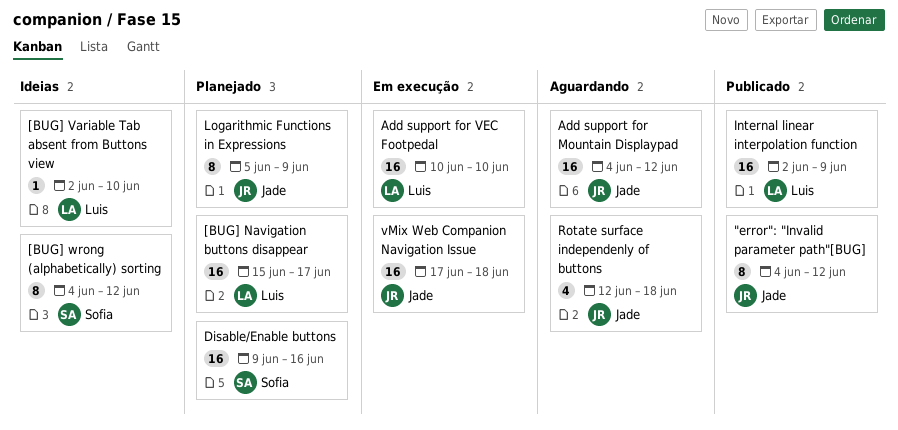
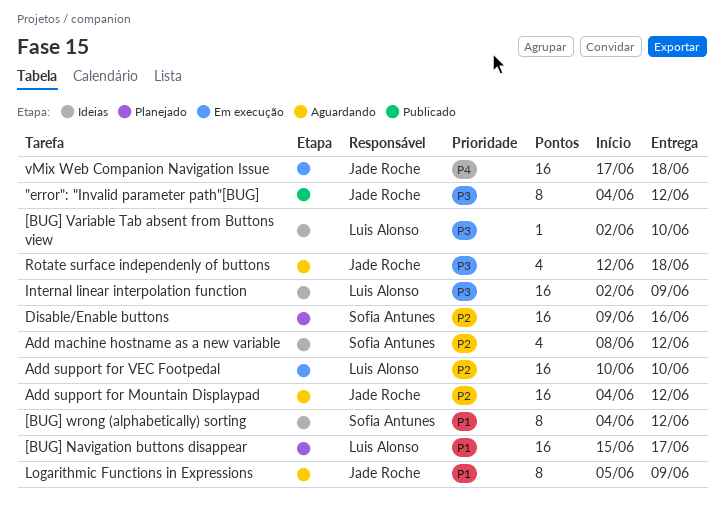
Add machine hostname as a new variable: none -> present
Internal linear interpolation function, status: Publicado -> Ideias
Logarithmic Functions in Expressions, status: Planejado -> Aguardando

